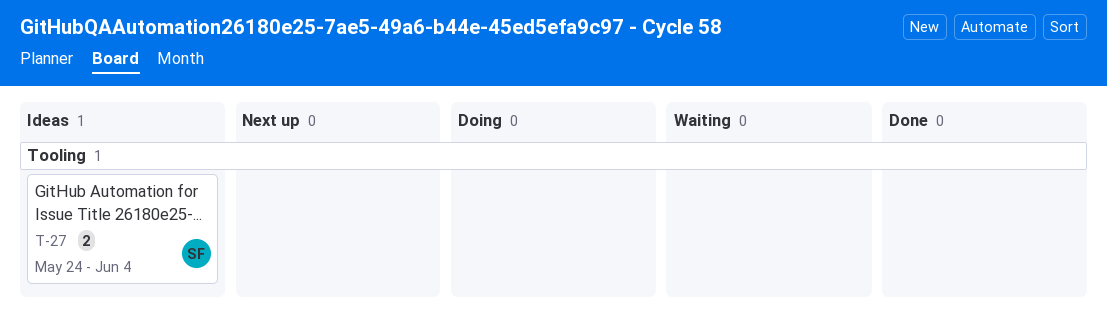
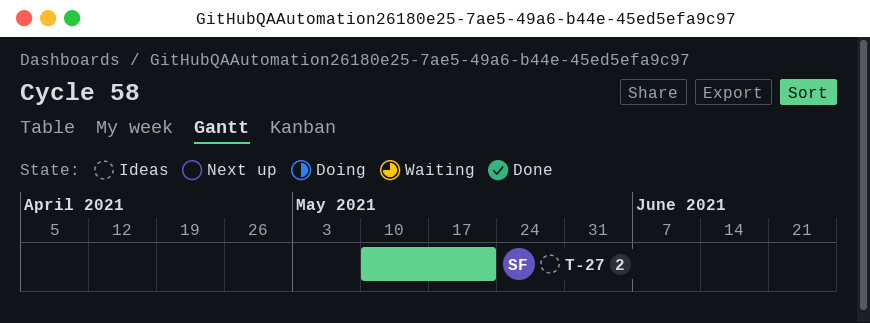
T-27, start: May 24 -> May 10
T-27, due: Jun 4 -> May 21

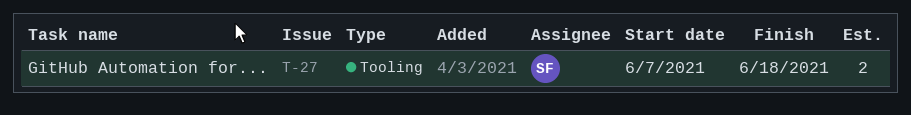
T-27, start: May 10 -> Jun 7
T-27, due: May 21 -> Jun 18

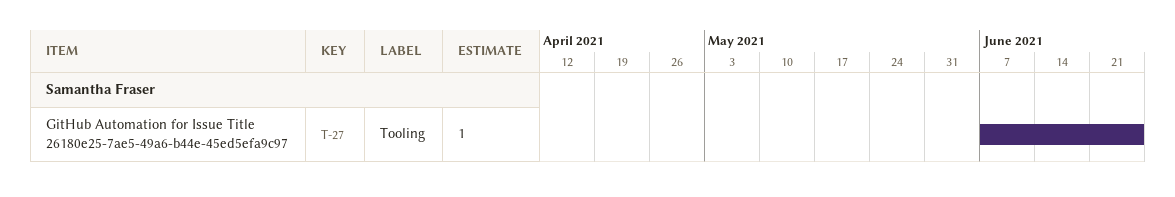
T-27, estimate: 2 -> 1
T-27, due: Jun 18 -> Jun 25

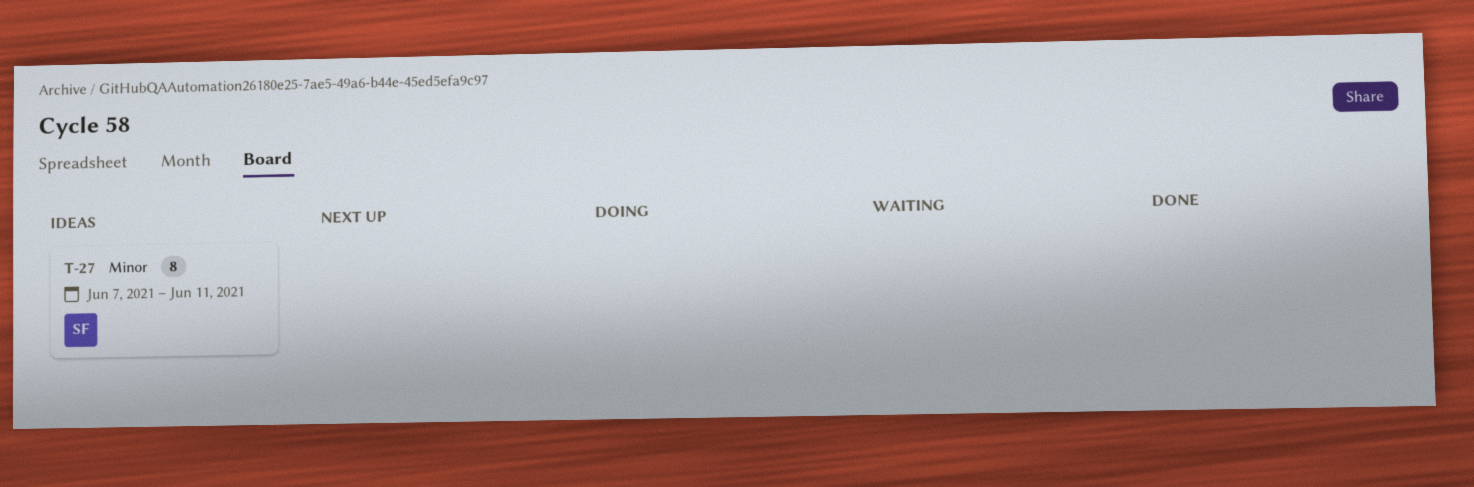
T-27, estimate: 1 -> 8
T-27, due: Jun 25 -> Jun 11

